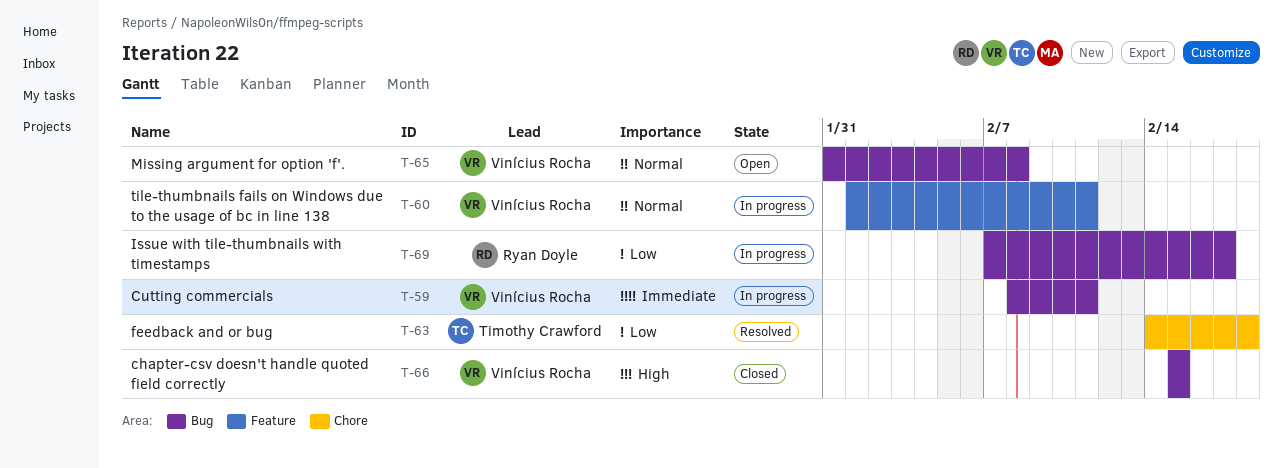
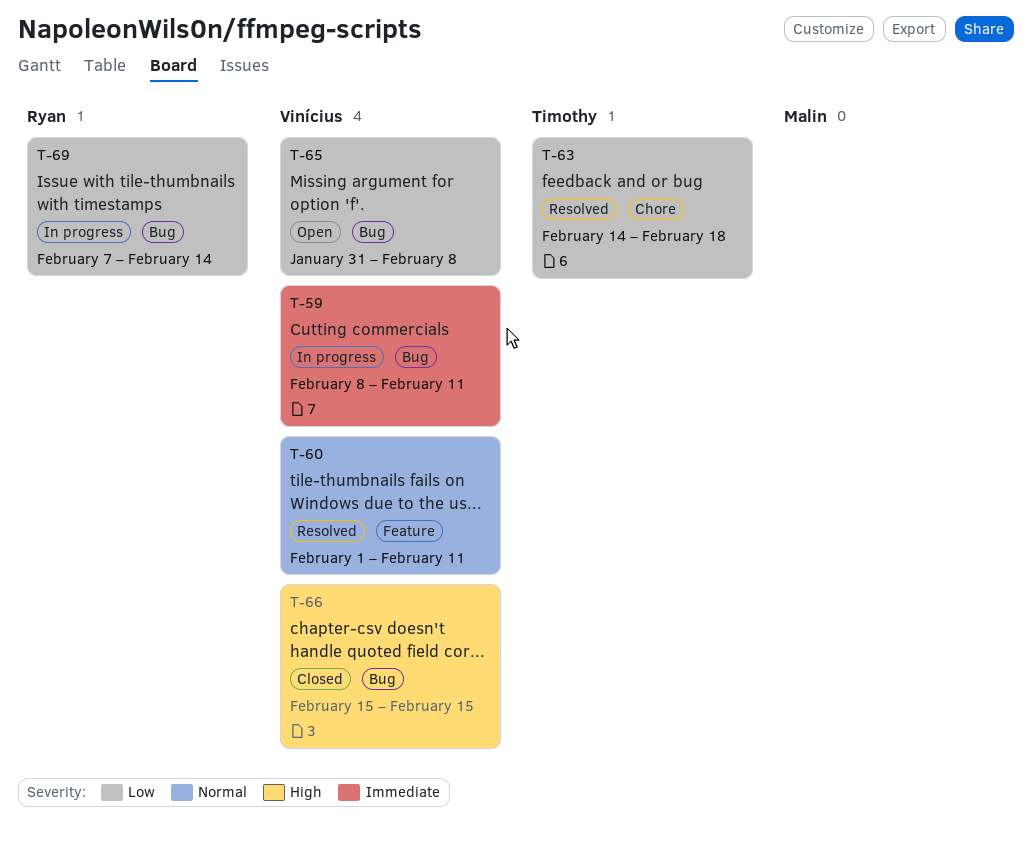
T-60, status: In progress -> Resolved
T-65, priority: Normal -> Low
T-69, due: Feb 17 -> Feb 14

